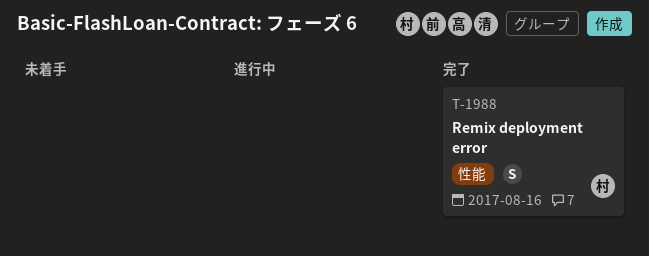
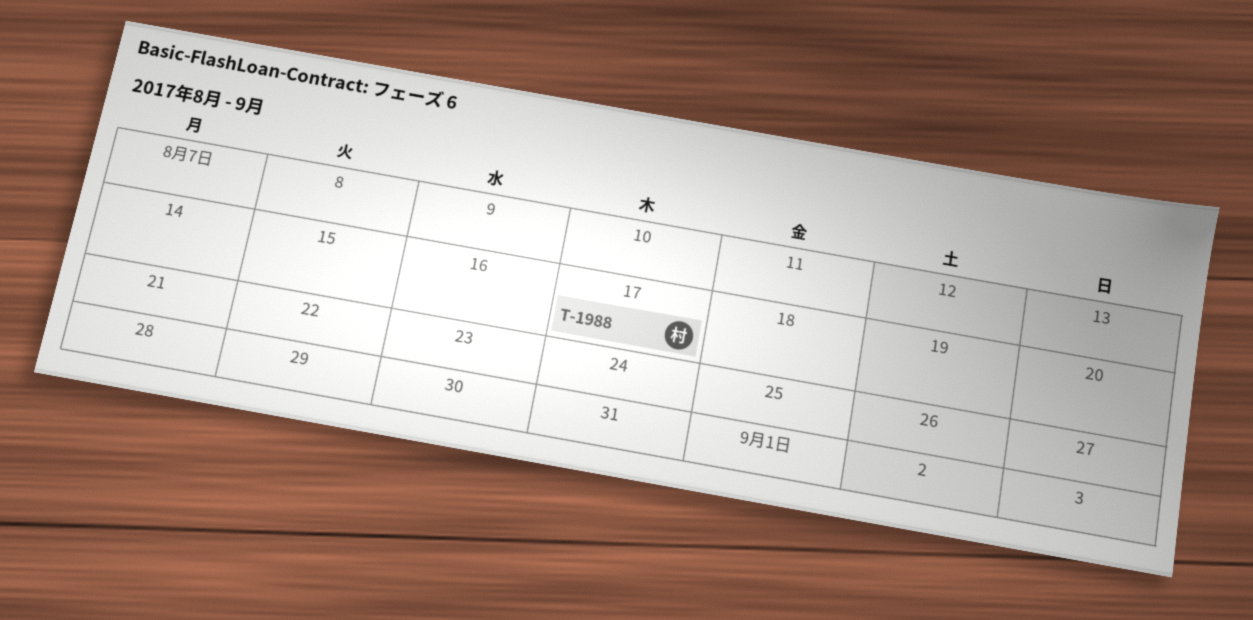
T-1988, due: Aug 16 -> Aug 17

